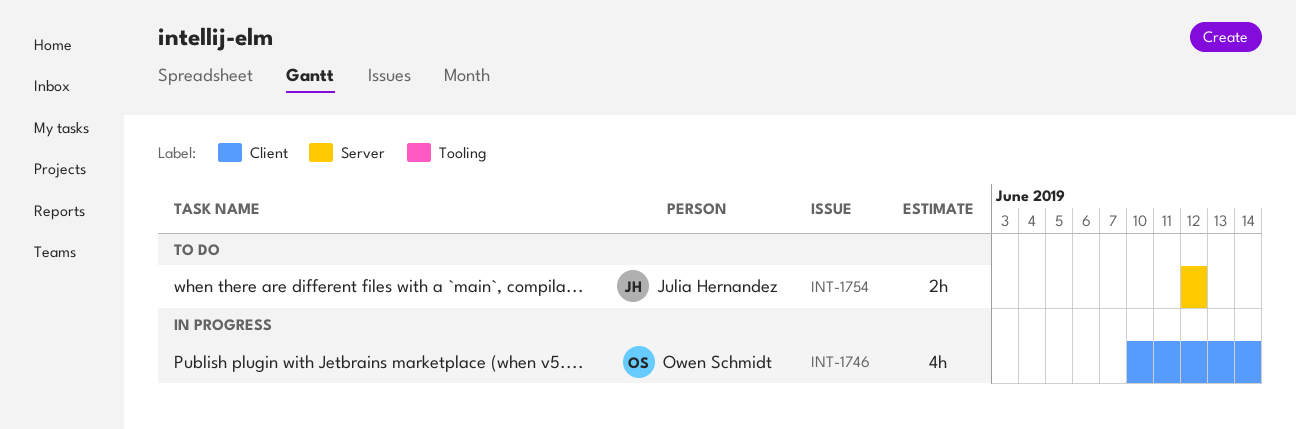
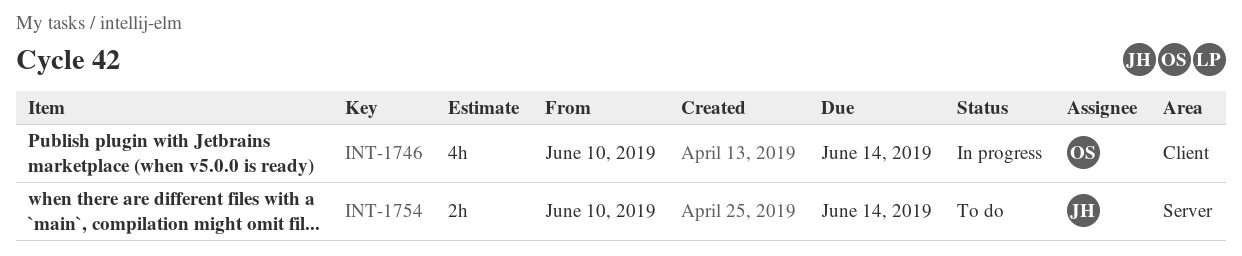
INT-1754, start: Jun 12 -> Jun 10
INT-1754, due: Jun 12 -> Jun 14

